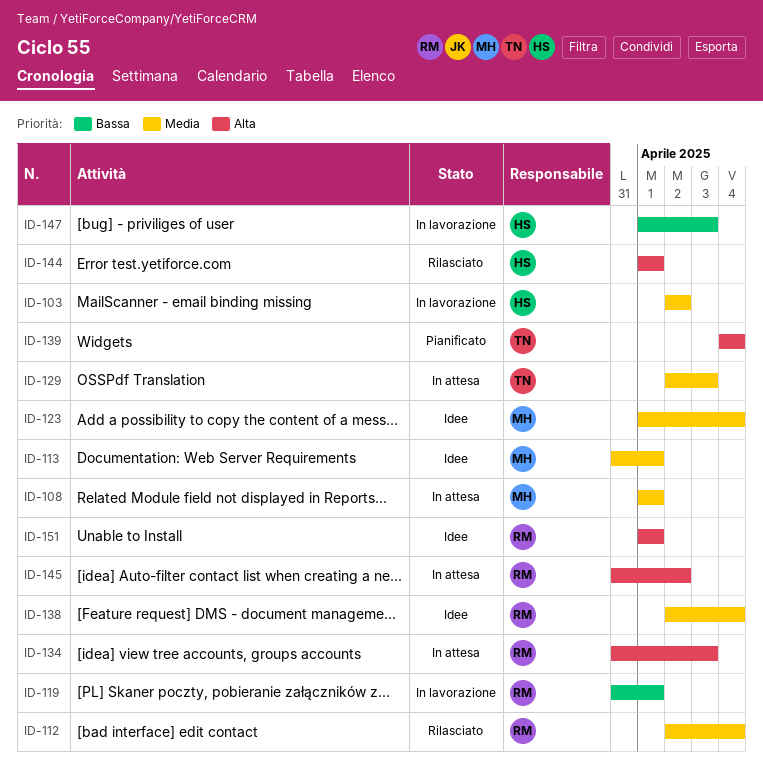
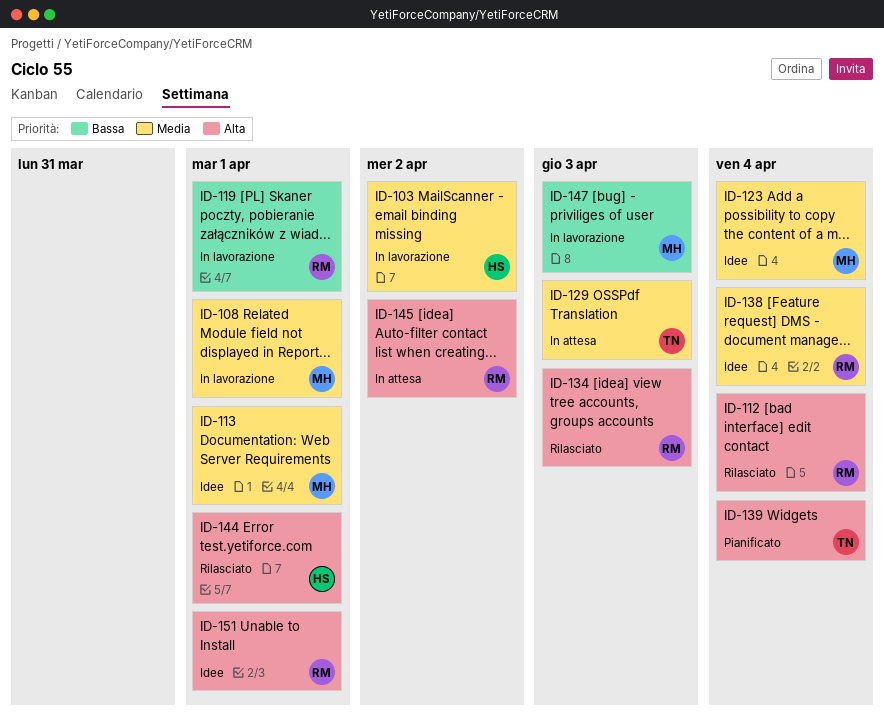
ID-108, status: In attesa -> In lavorazione
ID-112, priority: Media -> Alta
ID-134, status: In attesa -> Rilasciato
ID-147, owner: HS -> MH

